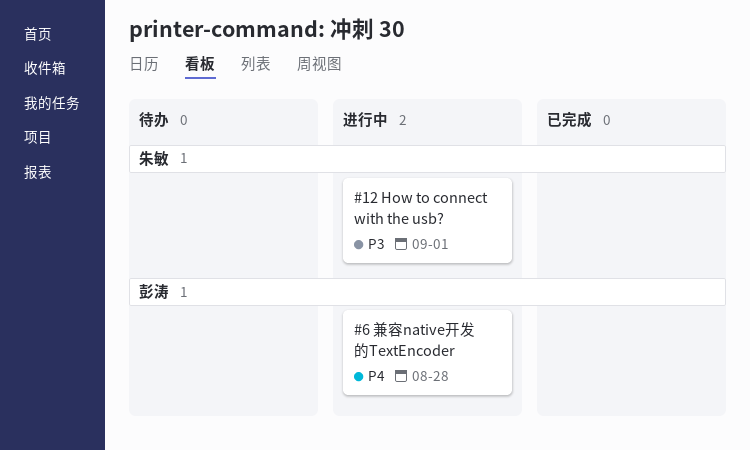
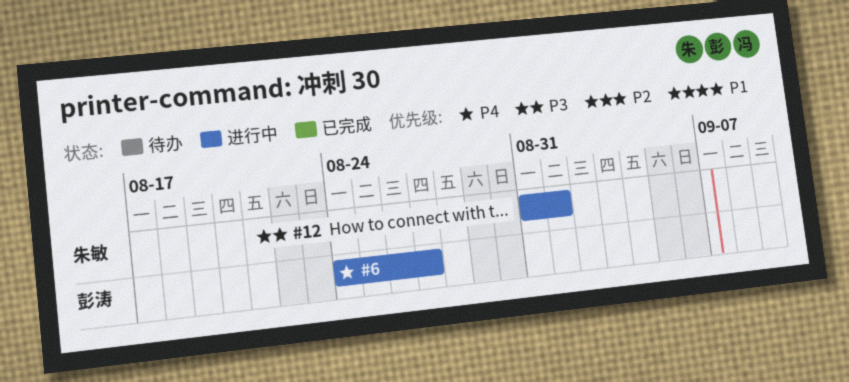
#6, due: Aug 28 -> Aug 27

